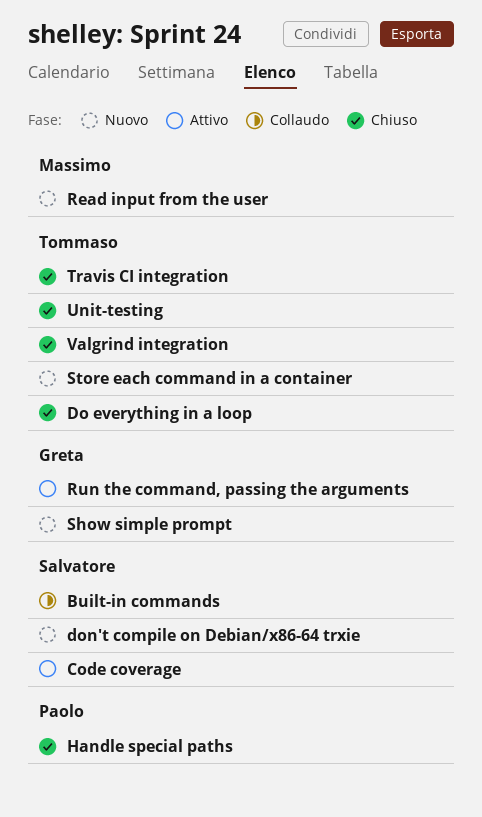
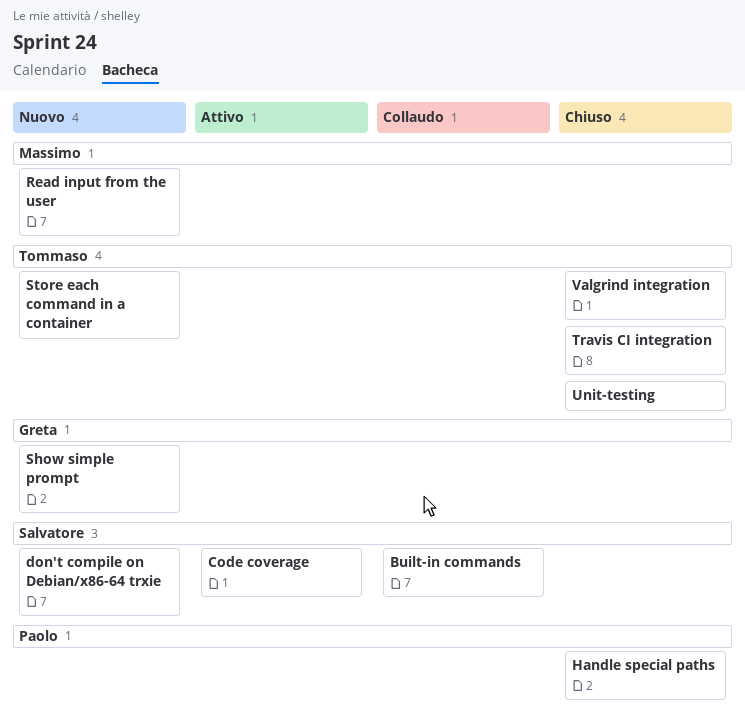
Do everything in a loop: present -> none
Run the command, passing the arguments: present -> none

